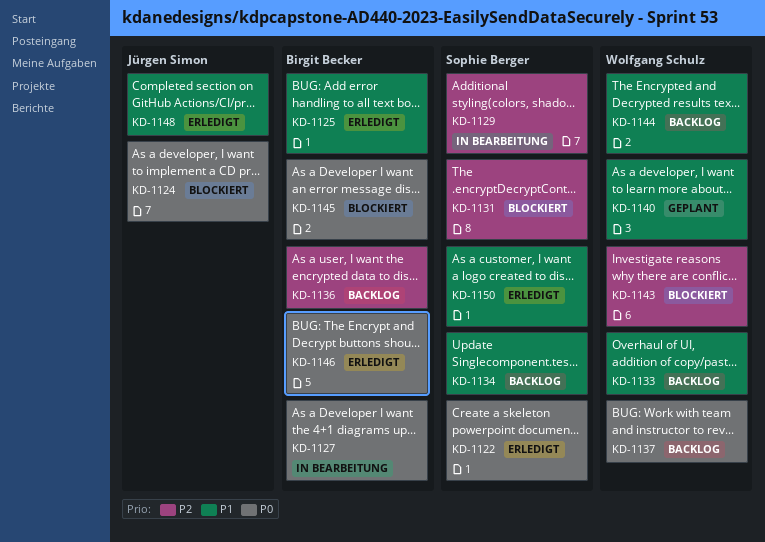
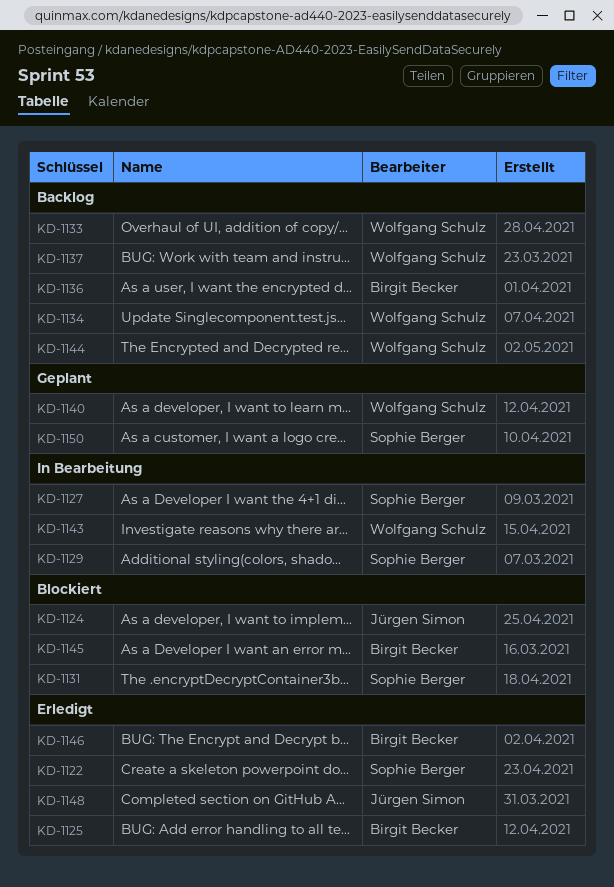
KD-1127, owner: Birgit Becker -> Sophie Berger
KD-1134, owner: Sophie Berger -> Wolfgang Schulz
KD-1143, status: Blockiert -> In Bearbeitung
KD-1150, status: Erledigt -> Geplant

